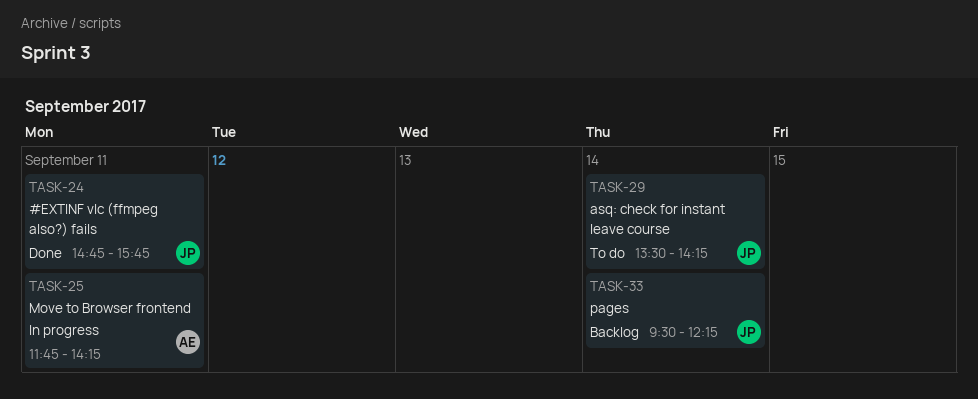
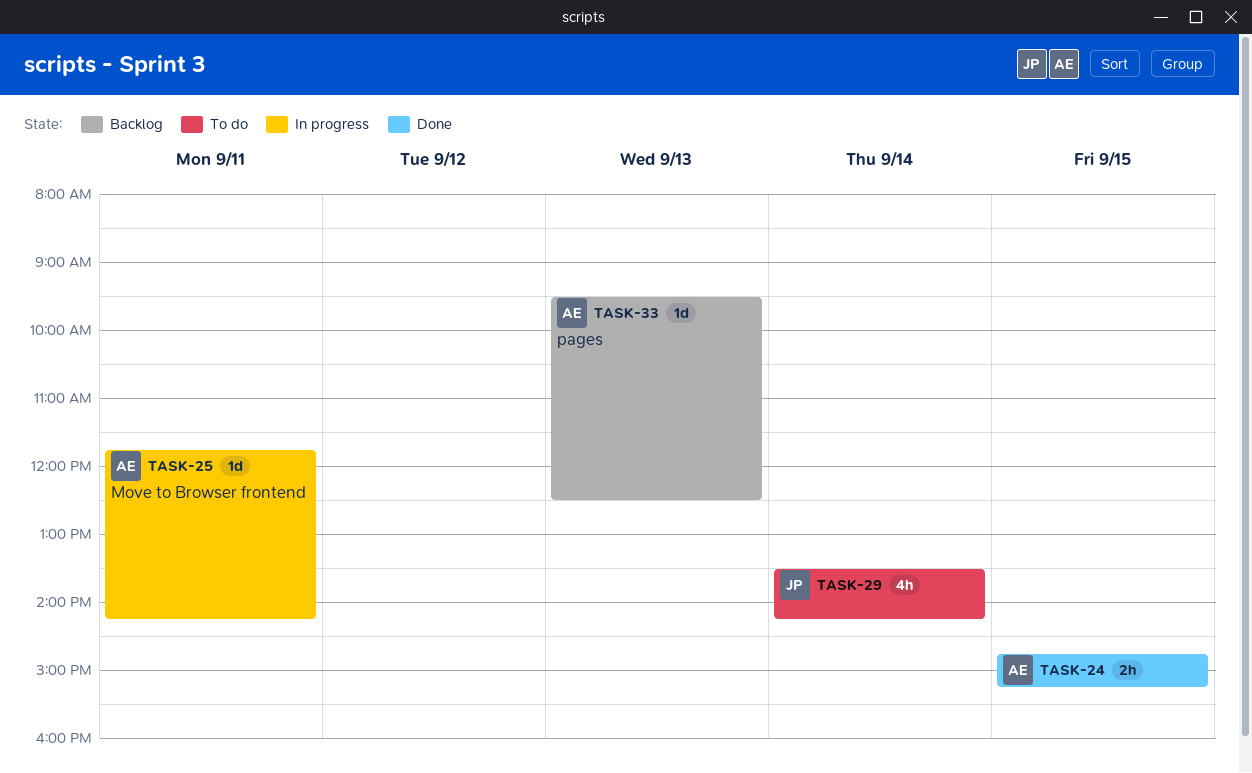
TASK-24, owner: JP -> AE
TASK-24, day: Sep 11 -> Sep 15
TASK-24, ends: 15:45 -> 15:15
TASK-33, owner: JP -> AE
TASK-33, day: Sep 14 -> Sep 13
TASK-33, ends: 12:15 -> 12:30

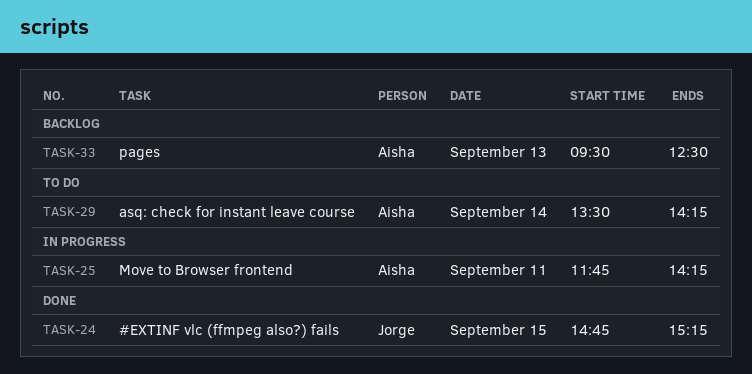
TASK-24, owner: Aisha -> Jorge
TASK-29, owner: Jorge -> Aisha

